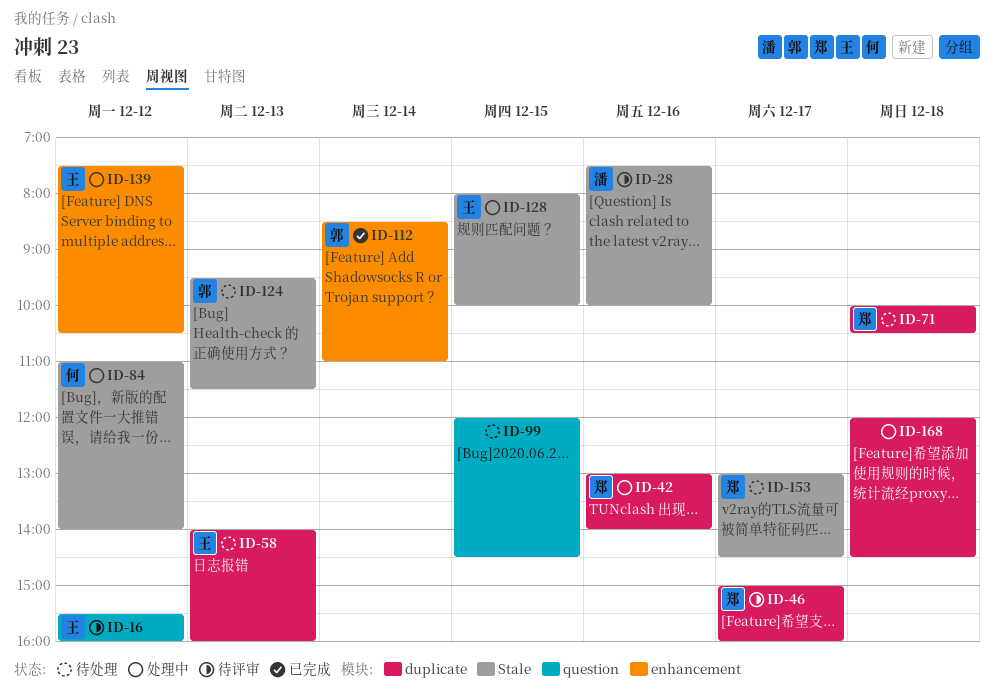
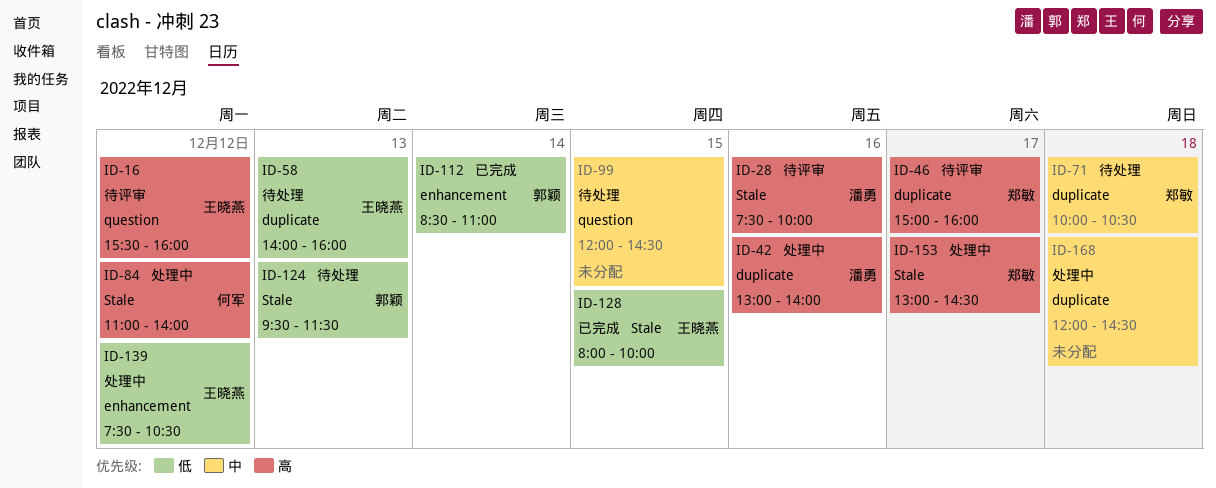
ID-42, owner: 郑敏 -> 潘勇
ID-128, status: 处理中 -> 已完成
ID-153, status: 待处理 -> 处理中

